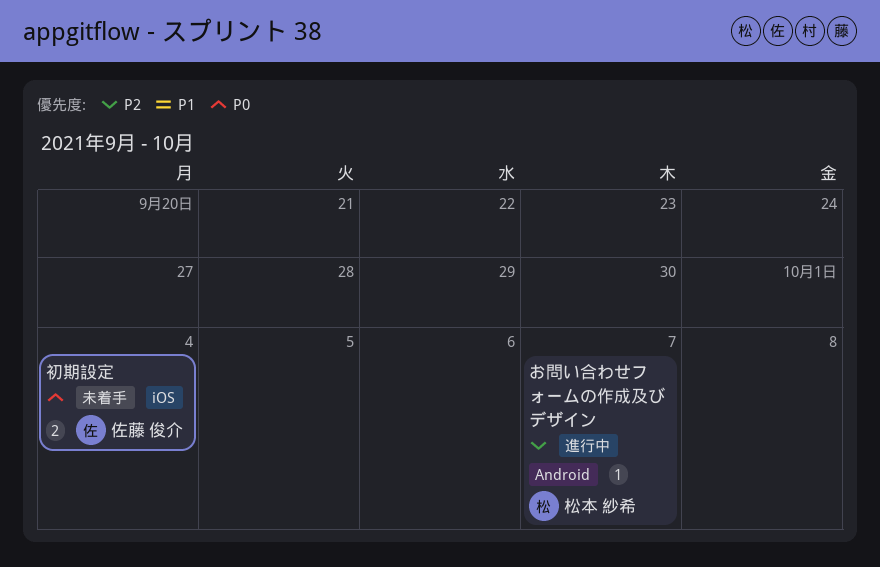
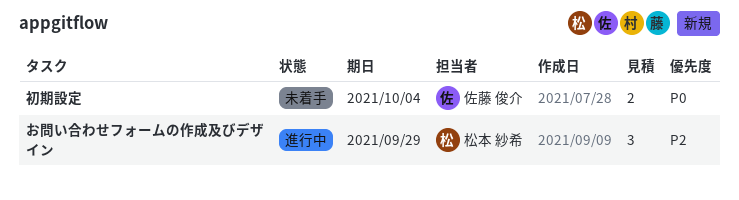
お問い合わせフォームの作成及びデザイン, estimate: 1 -> 3
お問い合わせフォームの作成及びデザイン, due: Oct 7 -> Sep 29

